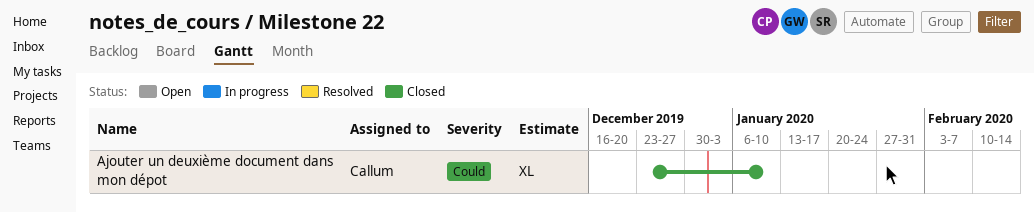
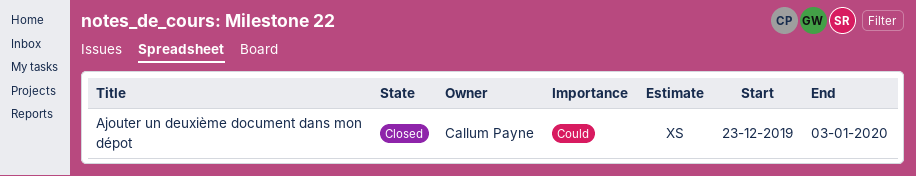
Ajouter un deuxième document dans mon dépot, estimate: XL -> XS
Ajouter un deuxième document dans mon dépot, due: Jan 10 -> Jan 3

